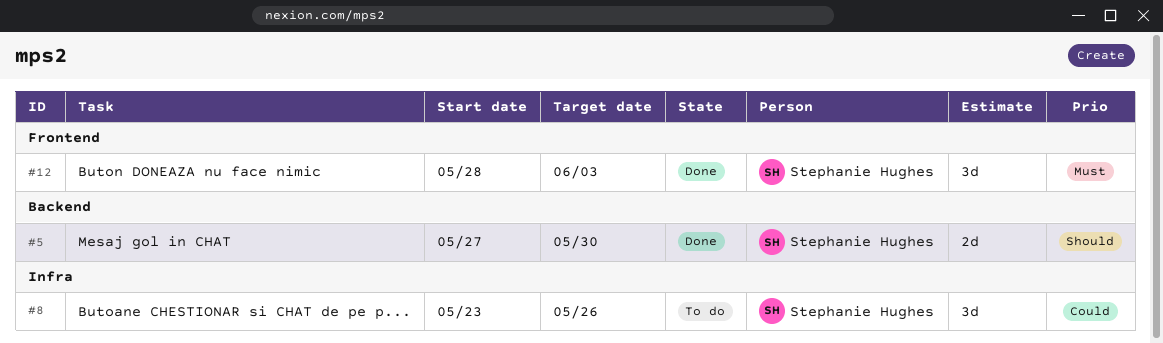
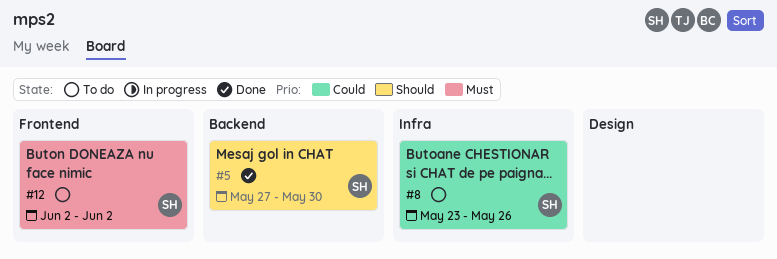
#12, status: Done -> To do
#12, start: May 28 -> Jun 2
#12, due: Jun 3 -> Jun 2

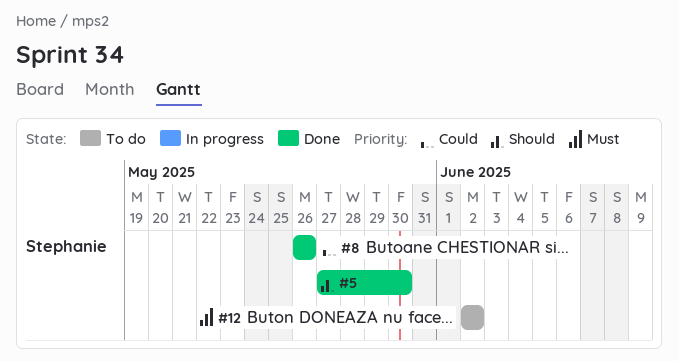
#8, status: To do -> Done
#8, start: May 23 -> May 26

